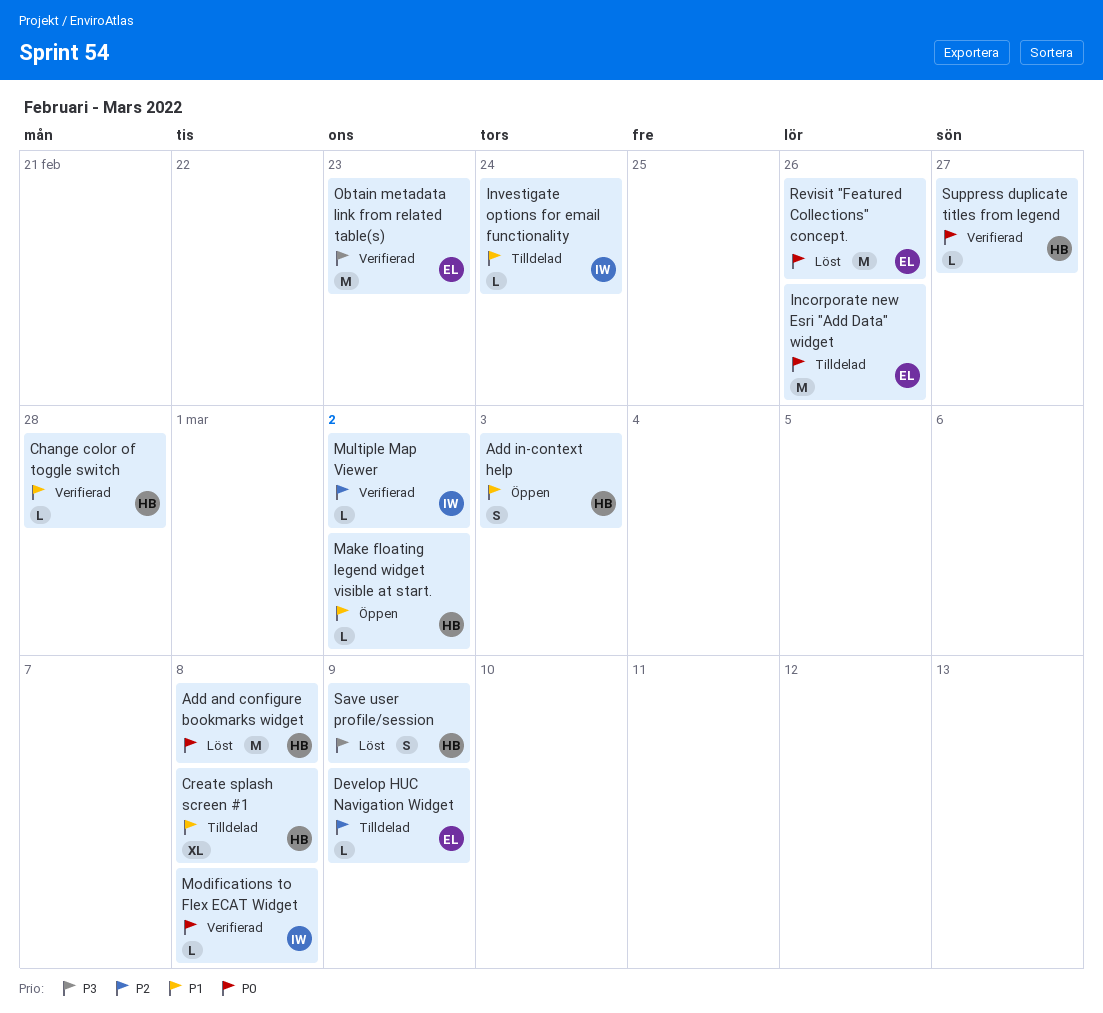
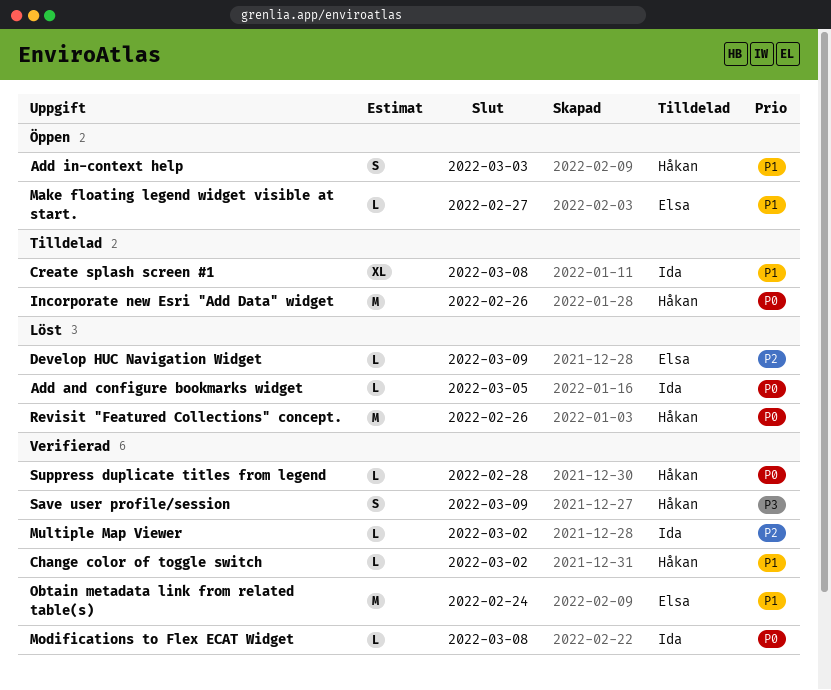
Add and configure bookmarks widget, owner: Håkan -> Ida
Add and configure bookmarks widget, estimate: M -> L
Add and configure bookmarks widget, due: Mar 8 -> Mar 5
Change color of toggle switch, due: Feb 28 -> Mar 2
Create splash screen #1, owner: Håkan -> Ida
Develop HUC Navigation Widget, status: Tilldelad -> Löst
Incorporate new Esri "Add Data" widget, owner: Elsa -> Håkan
Investigate options for email functionality: present -> none
Make floating legend widget visible at start., owner: Håkan -> Elsa
Make floating legend widget visible at start., due: Mar 2 -> Feb 27
Obtain metadata link from related table(s), priority: P3 -> P1
Obtain metadata link from related table(s), due: Feb 23 -> Feb 24
Revisit "Featured Collections" concept., owner: Elsa -> Håkan
Save user profile/session, status: Löst -> Verifierad
Suppress duplicate titles from legend, due: Feb 27 -> Feb 28

